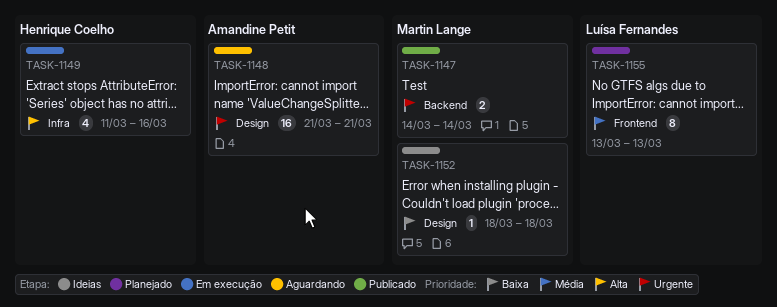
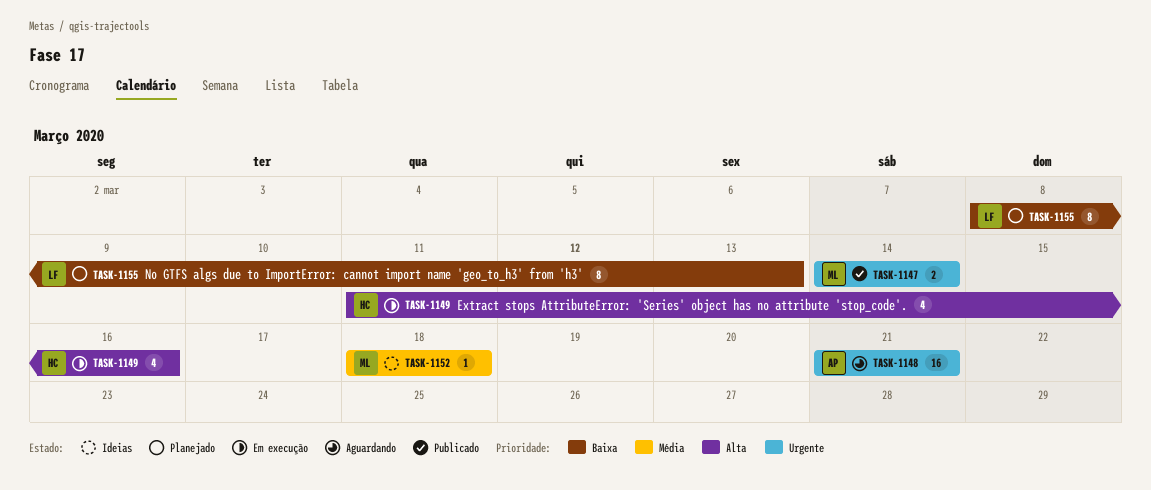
TASK-1152, priority: Baixa -> Média
TASK-1155, priority: Média -> Baixa
TASK-1155, start: Mar 13 -> Mar 8

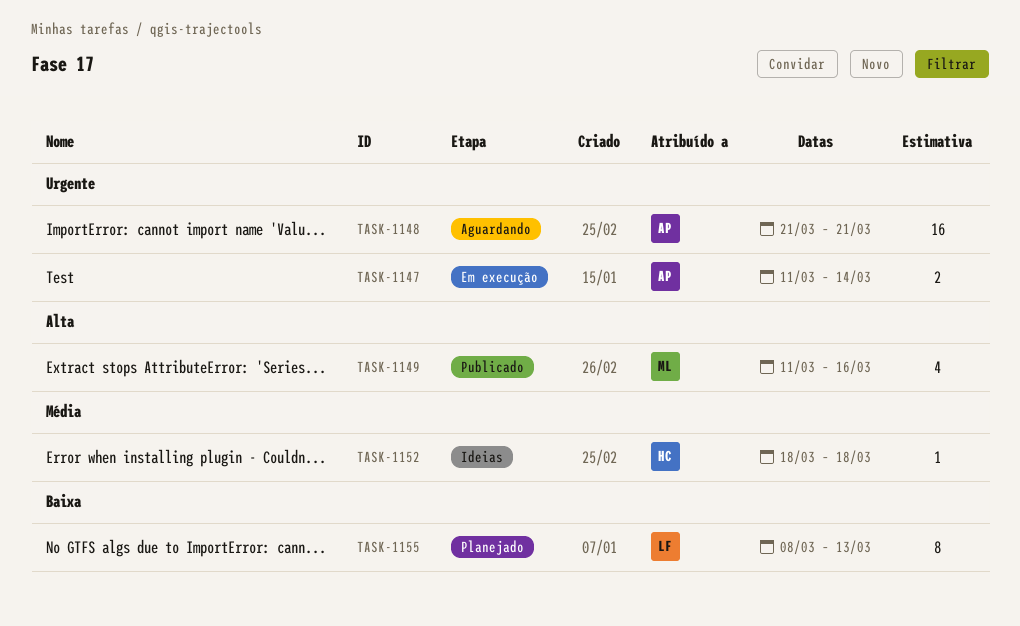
TASK-1147, status: Publicado -> Em execução
TASK-1147, owner: ML -> AP
TASK-1147, start: Mar 14 -> Mar 11
TASK-1149, status: Em execução -> Publicado
TASK-1149, owner: HC -> ML
TASK-1152, owner: ML -> HC

